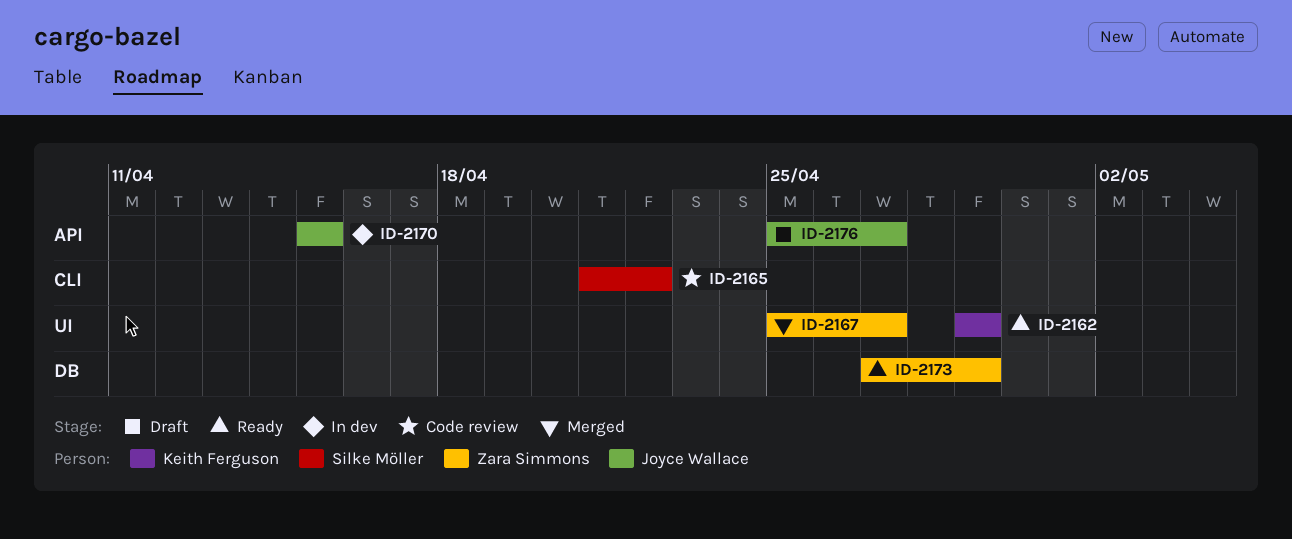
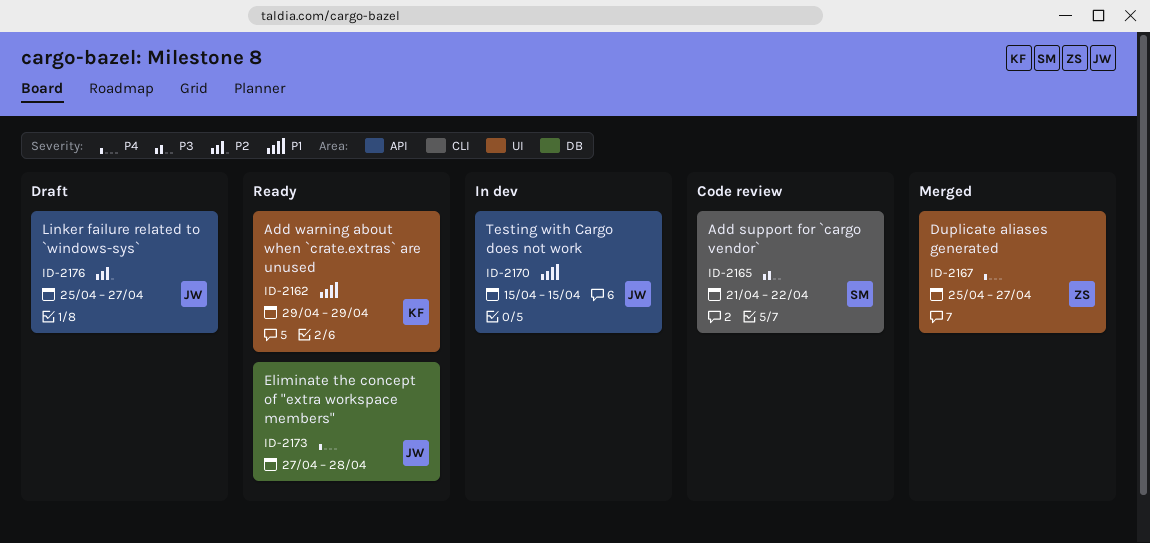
ID-2173, owner: Zara Simmons -> Joyce Wallace
ID-2173, due: Apr 29 -> Apr 28

